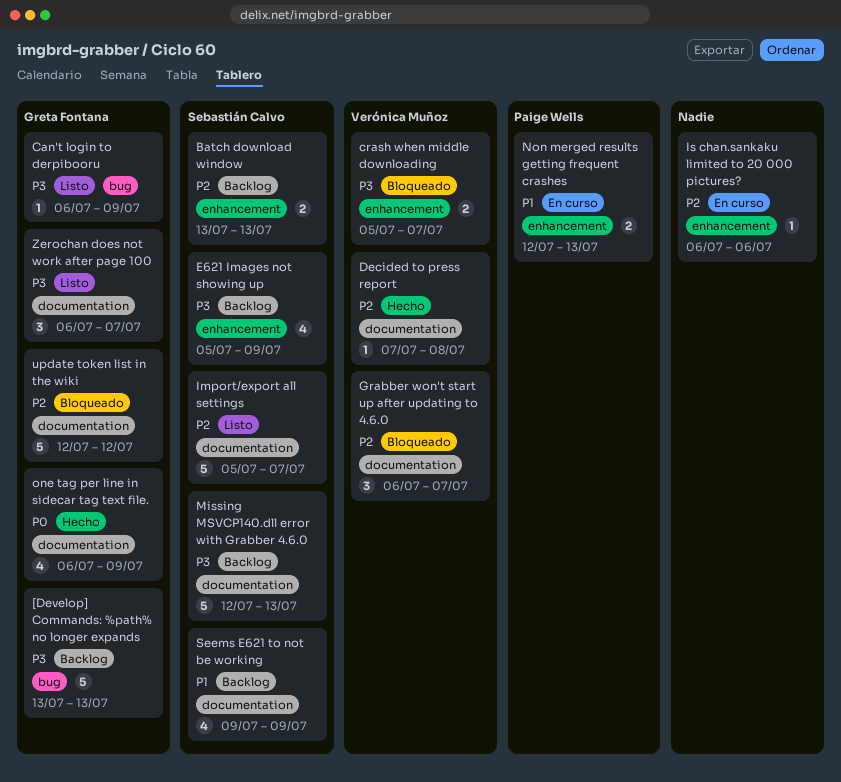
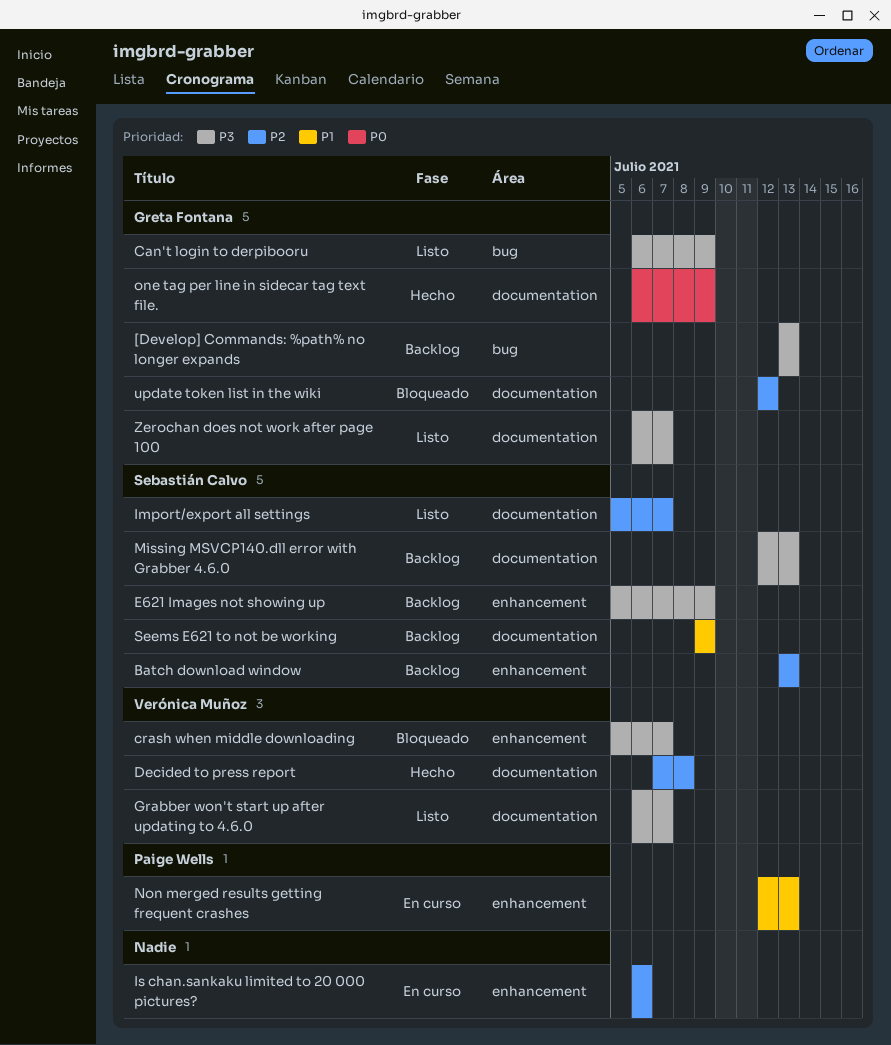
Grabber won't start up after updating to 4.6.0, status: Bloqueado -> Listo
Grabber won't start up after updating to 4.6.0, priority: P2 -> P3

